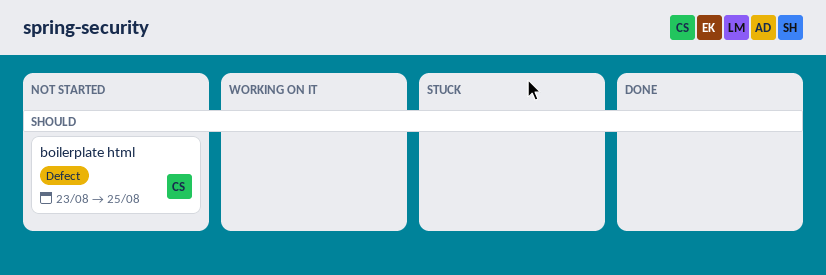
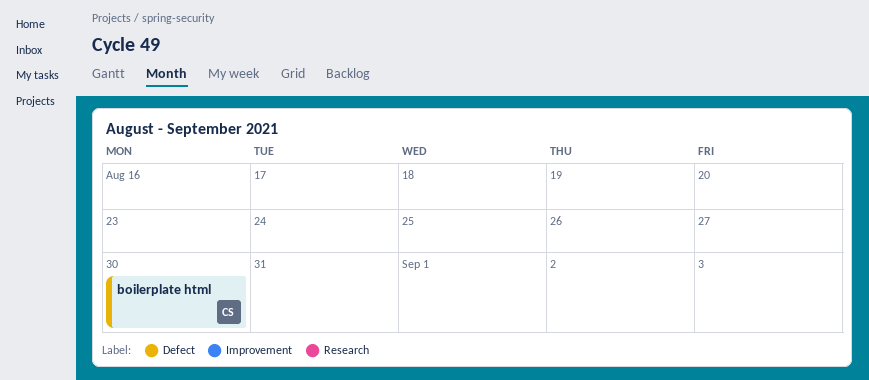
boilerplate html, due: Aug 25 -> Aug 30

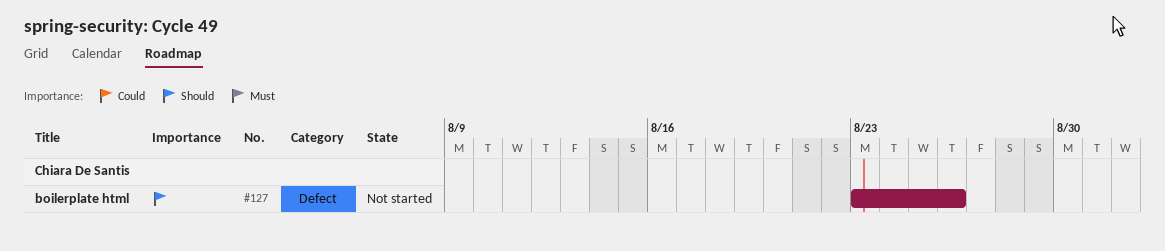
boilerplate html, due: Aug 30 -> Aug 26

